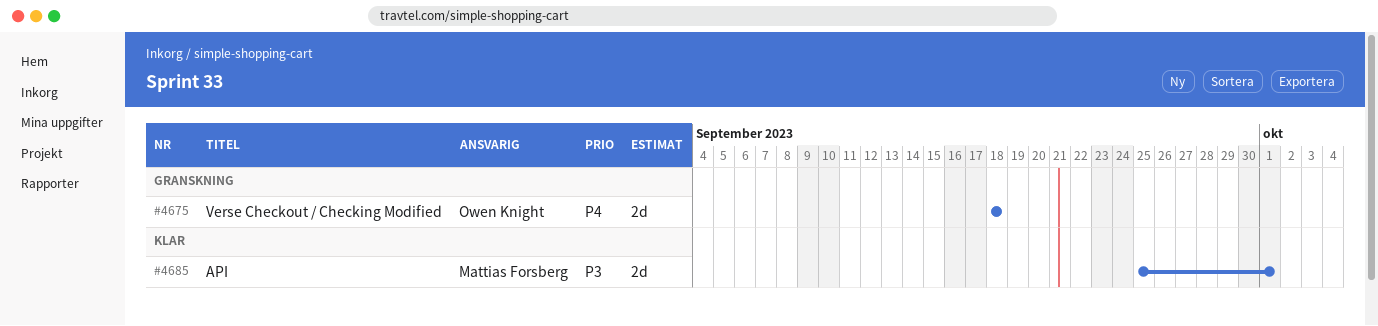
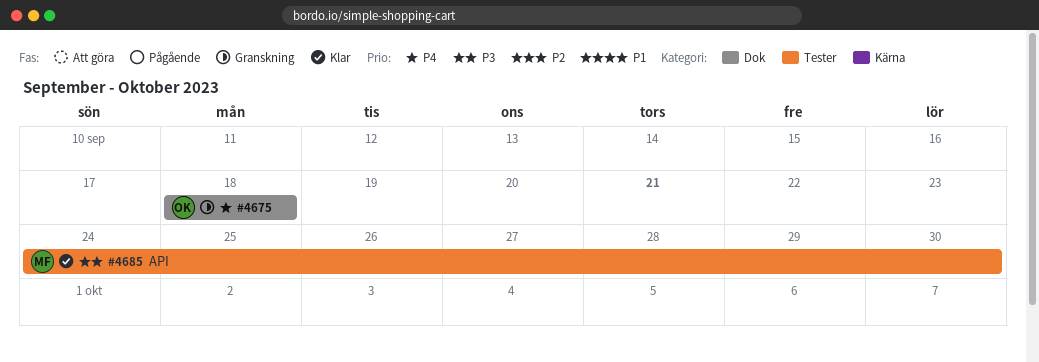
#4685, start: Sep 25 -> Sep 24
#4685, due: Oct 1 -> Sep 30

